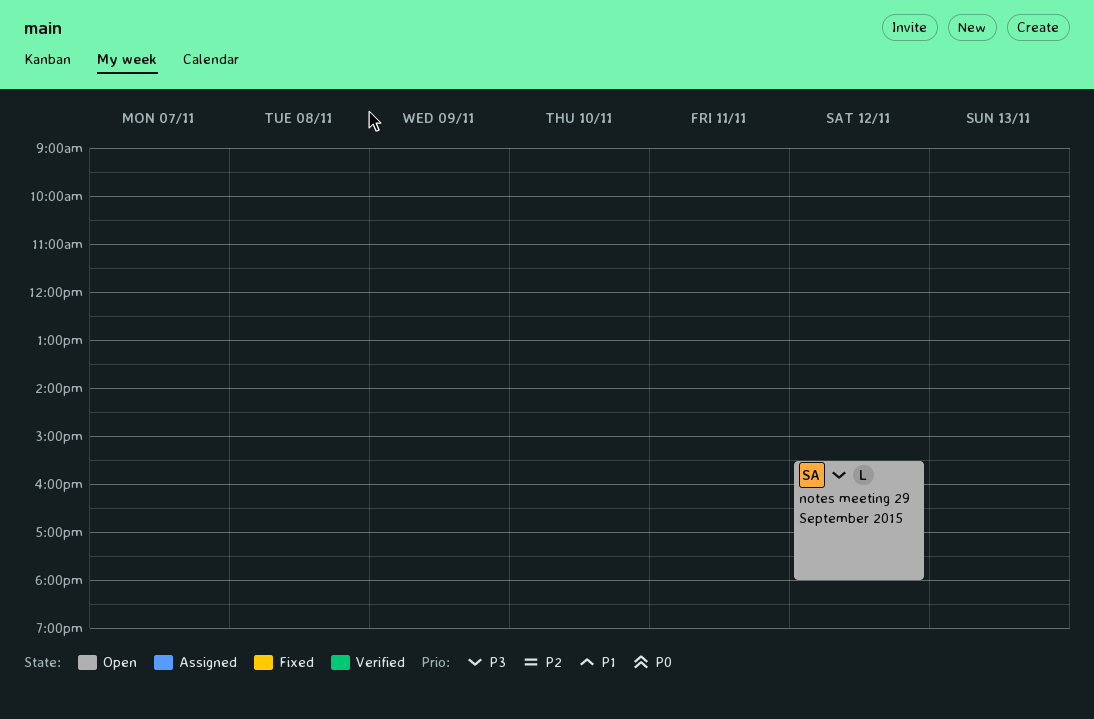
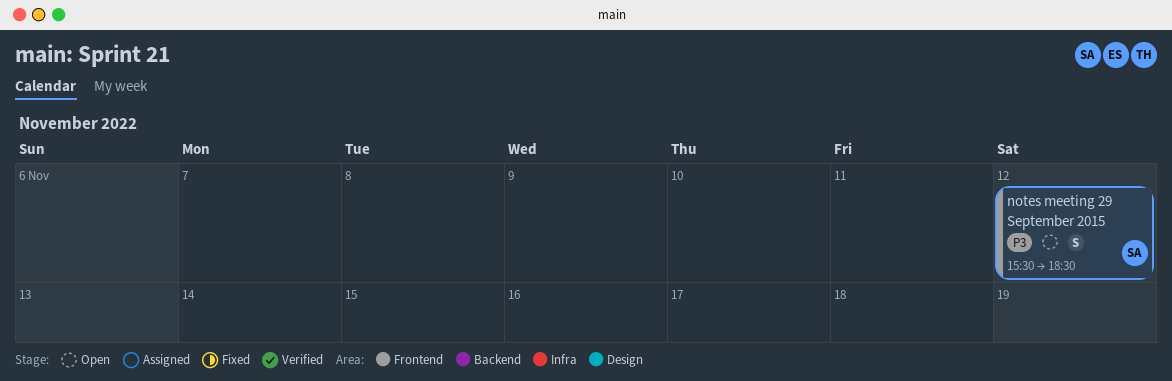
notes meeting 29 September 2015, estimate: L -> S
notes meeting 29 September 2015, ends: 18:00 -> 18:30

